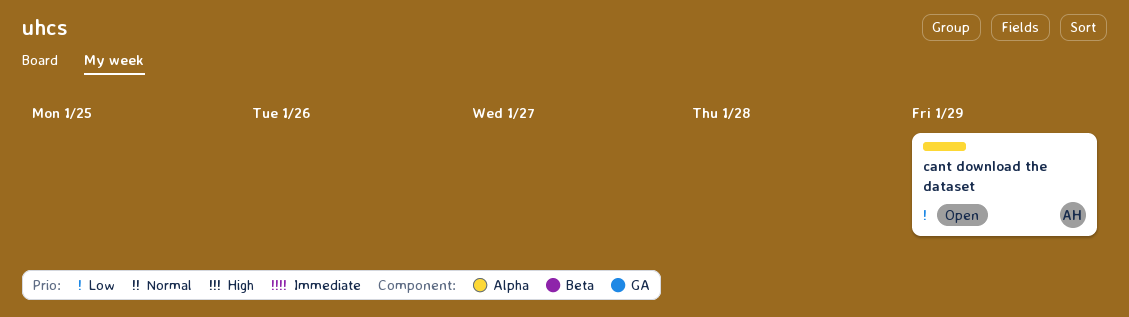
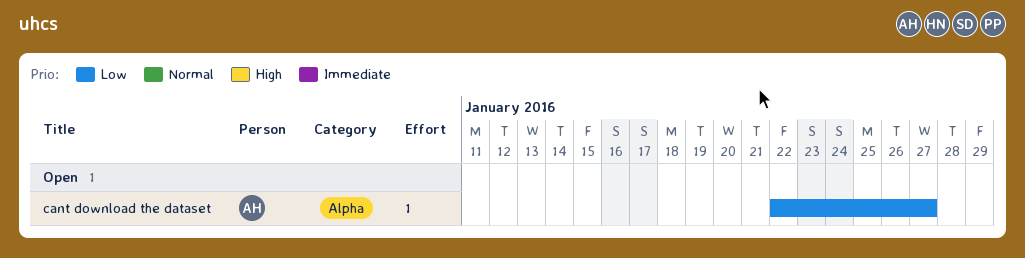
cant download the dataset, due: Jan 29 -> Jan 27

